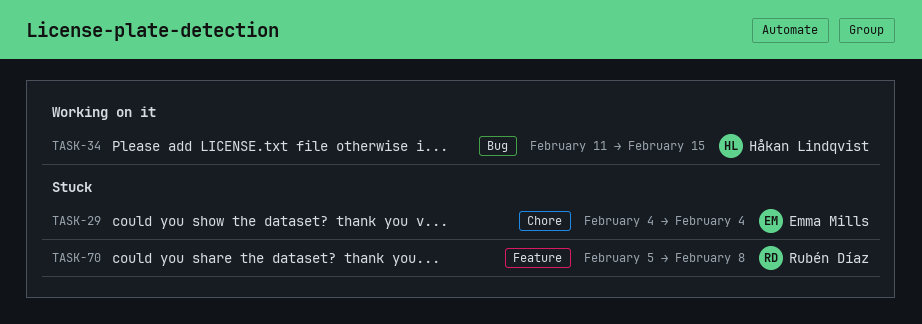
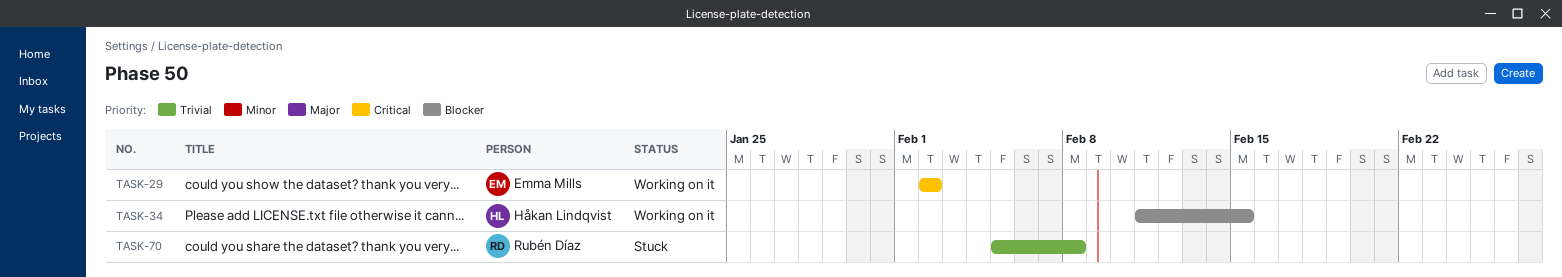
TASK-29, status: Stuck -> Working on it
TASK-29, start: Feb 4 -> Feb 2
TASK-29, due: Feb 4 -> Feb 2

